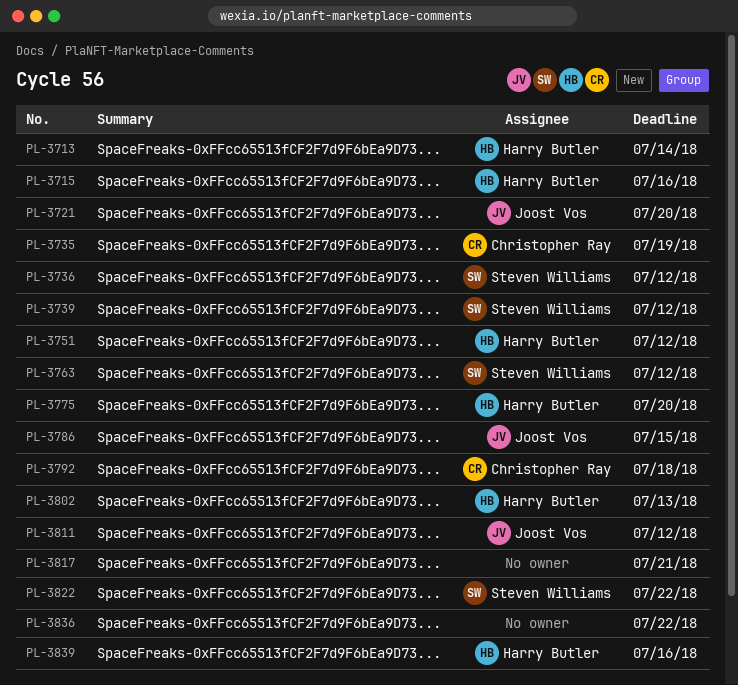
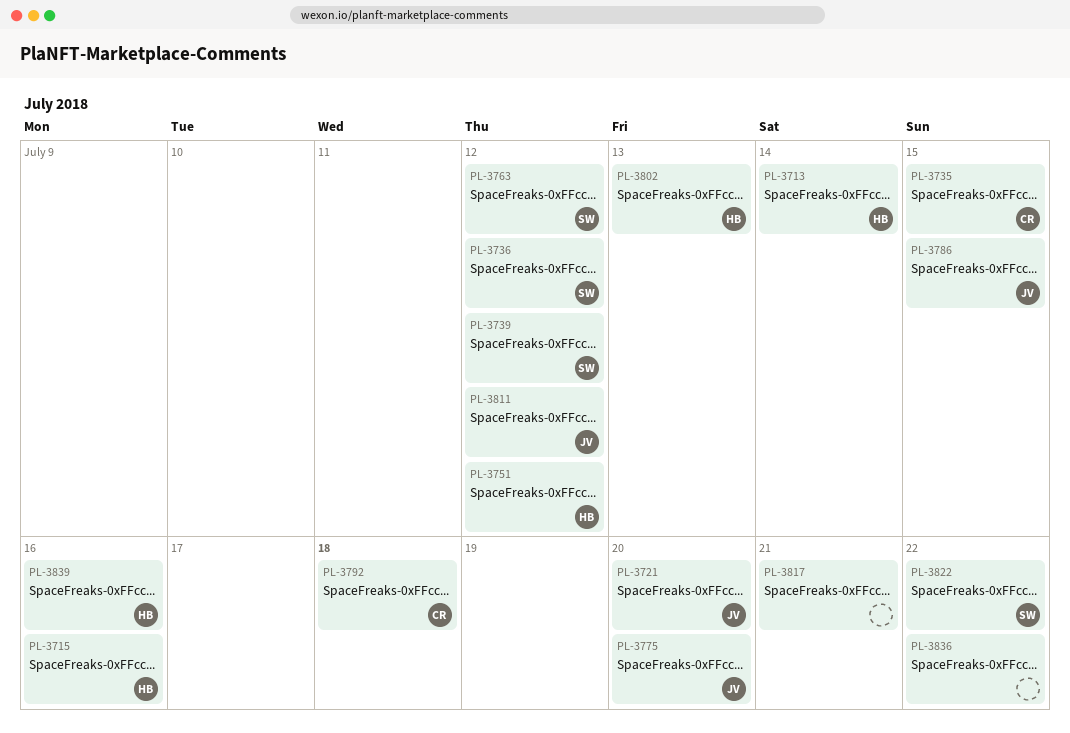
PL-3735, due: Jul 19 -> Jul 15
PL-3775, owner: Harry Butler -> Joost Vos

